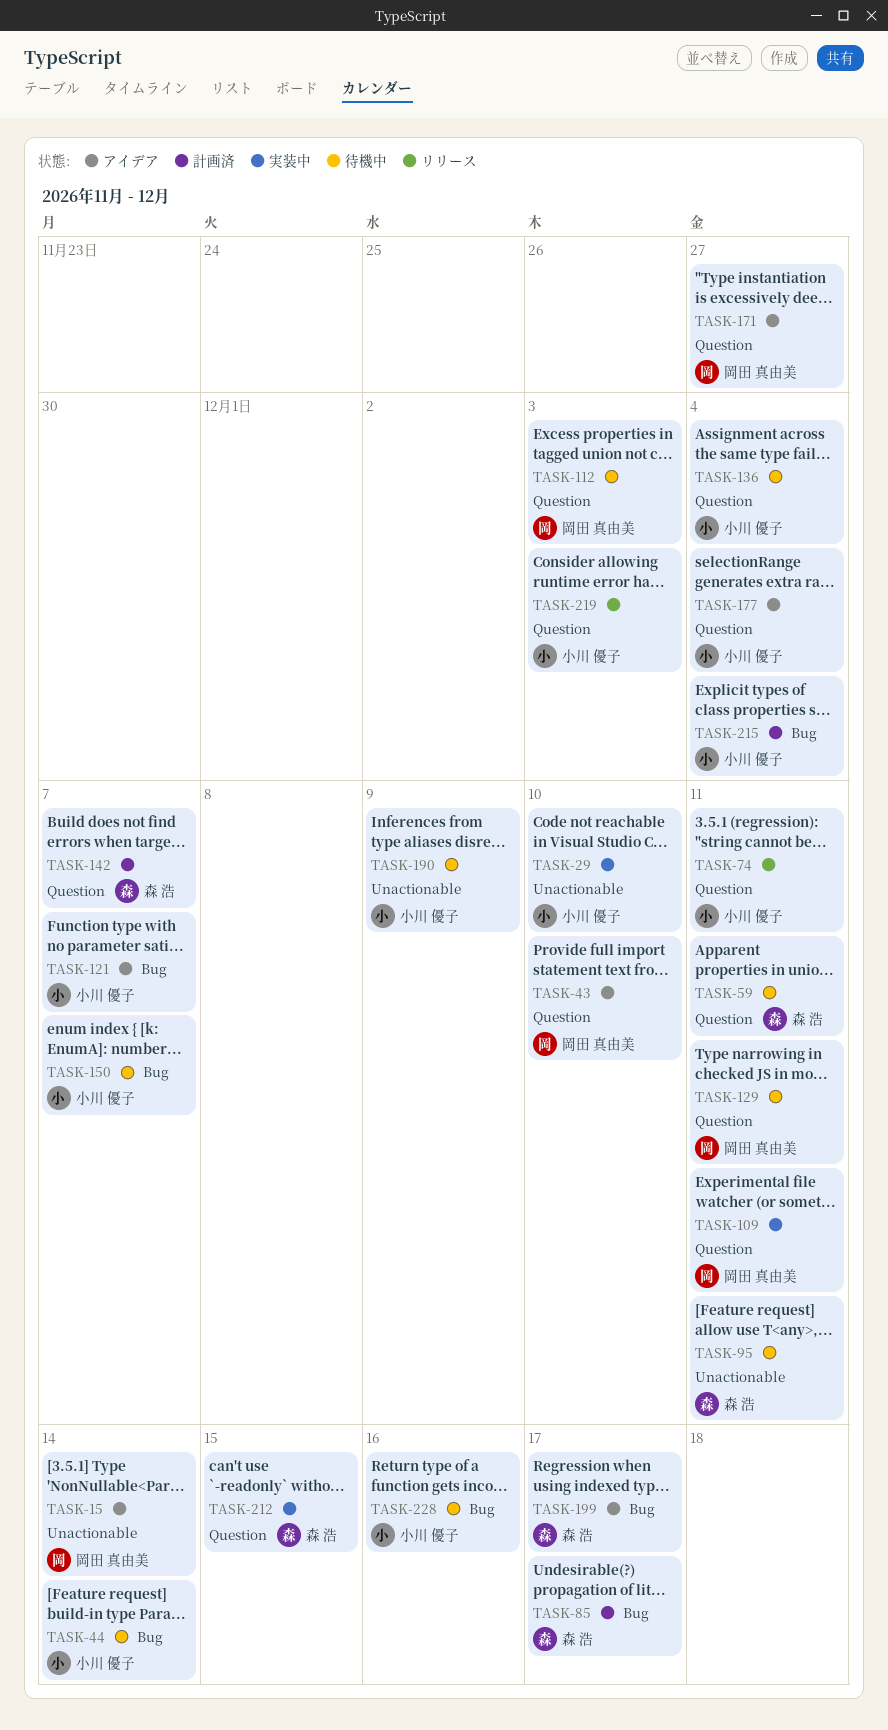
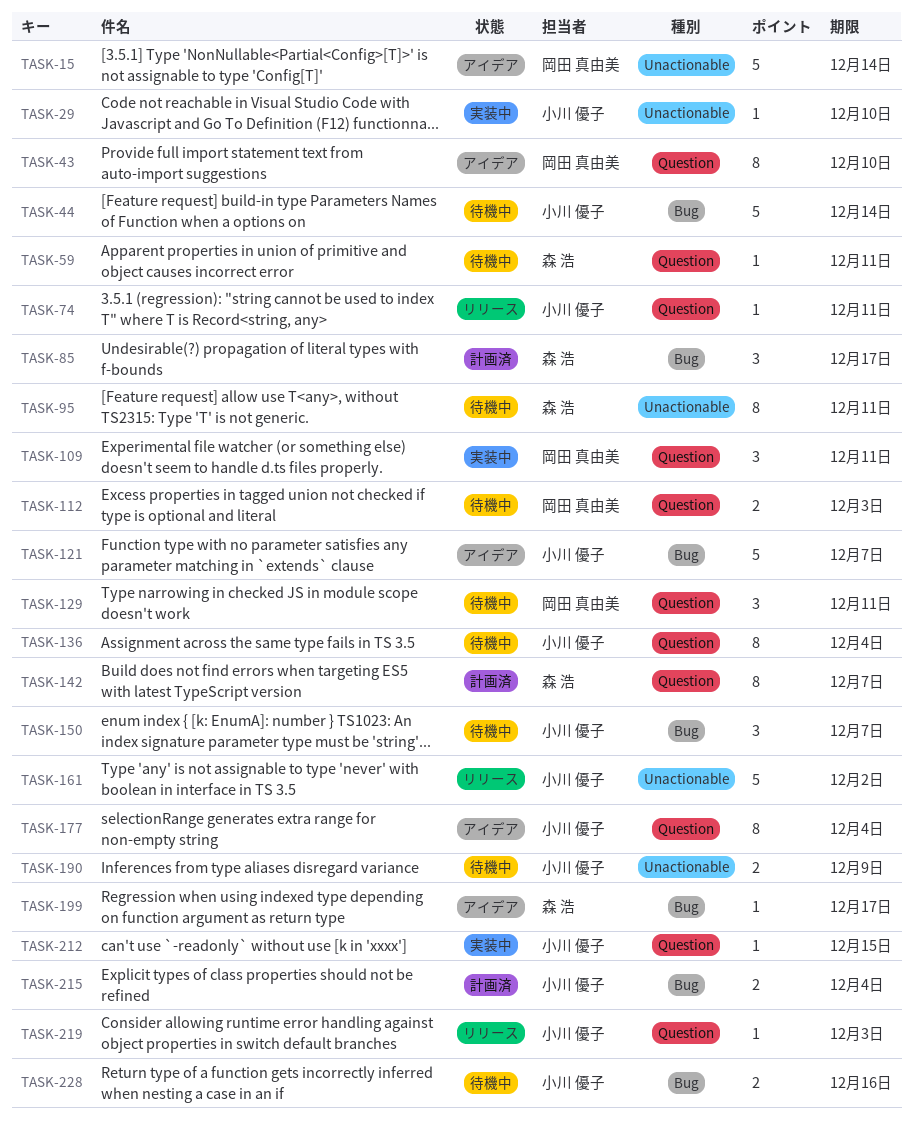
TASK-161: none -> present
TASK-171: present -> none
TASK-212, owner: 森 浩 -> 小川 優子

